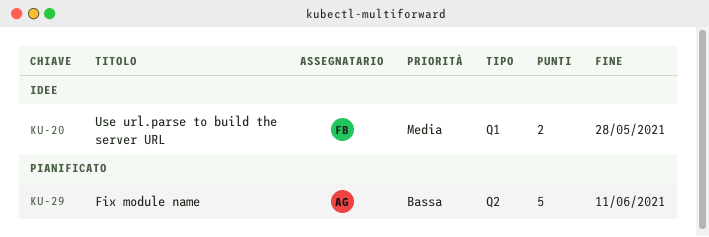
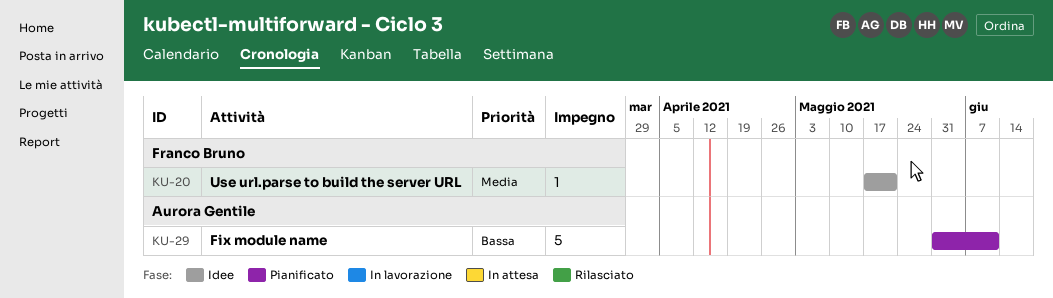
KU-20, estimate: 2 -> 1
KU-20, due: May 28 -> May 21

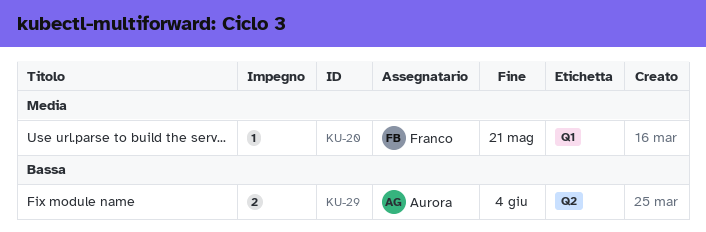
KU-29, estimate: 5 -> 2
KU-29, due: Jun 11 -> Jun 4

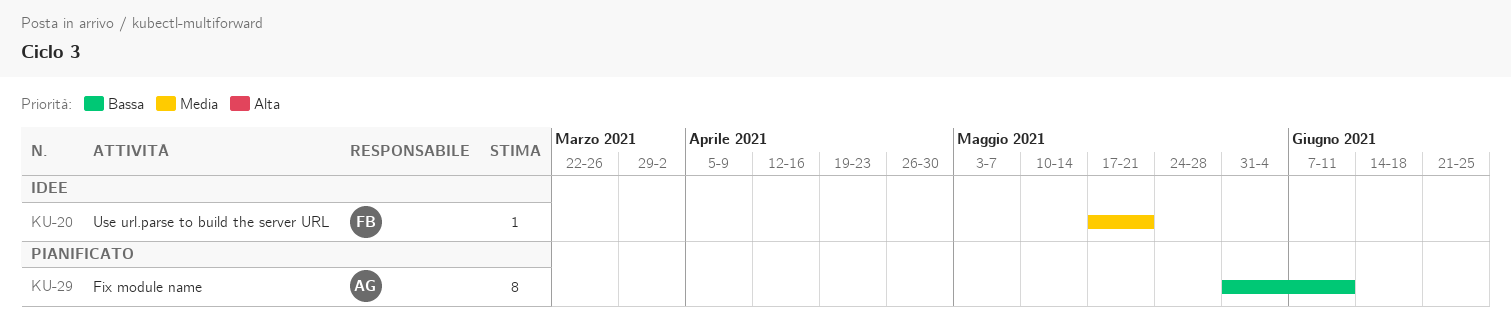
KU-29, estimate: 2 -> 8
KU-29, due: Jun 4 -> Jun 11

